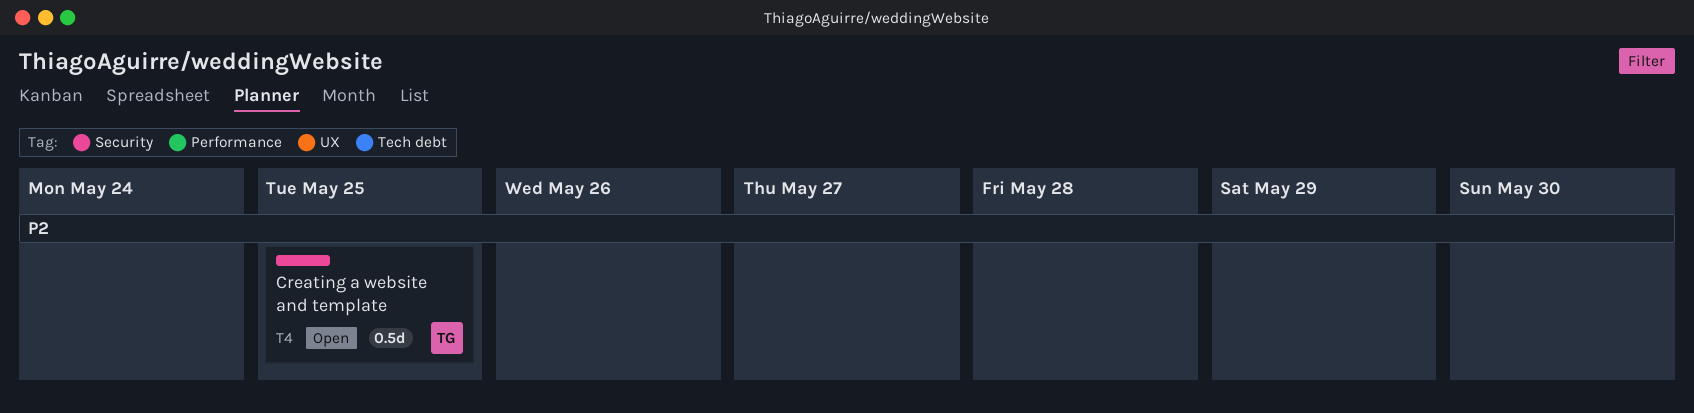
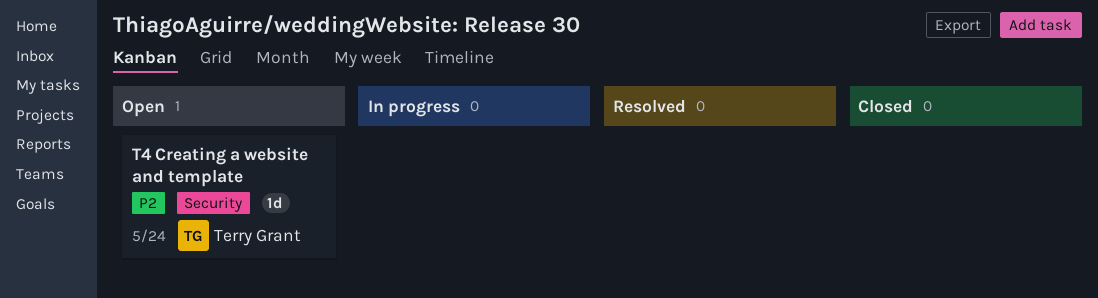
T4, estimate: 0.5d -> 1d
T4, due: May 25 -> May 24

